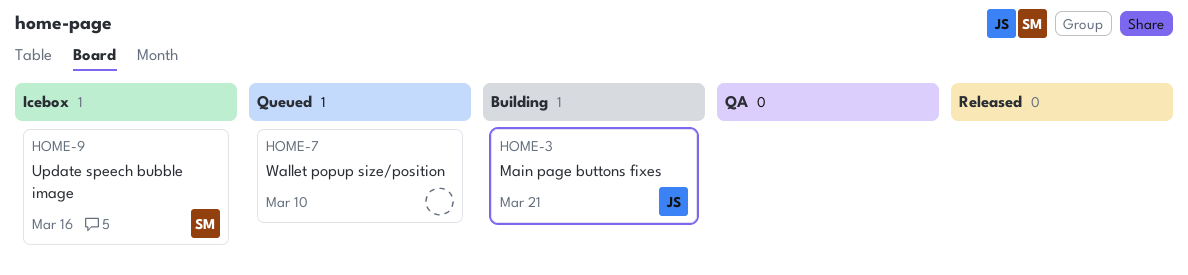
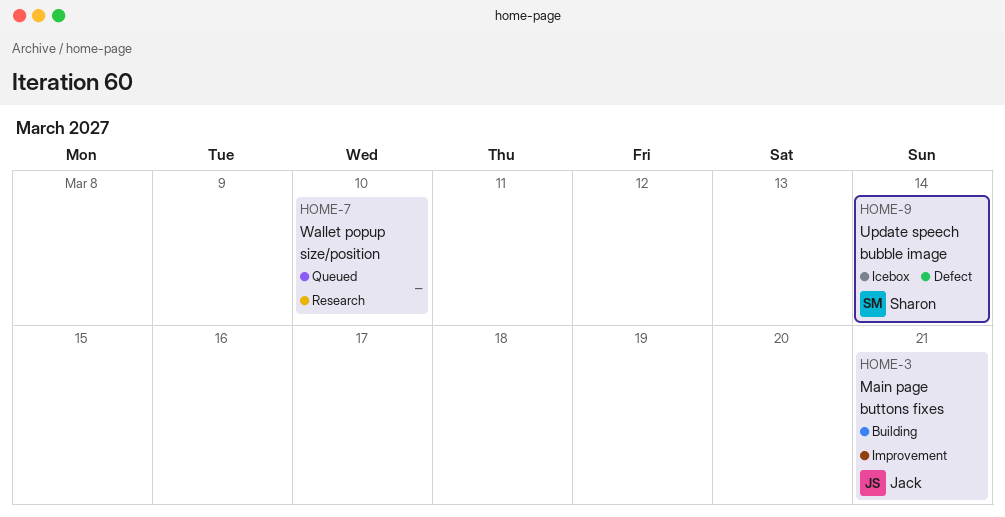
HOME-9, due: Mar 16 -> Mar 14

